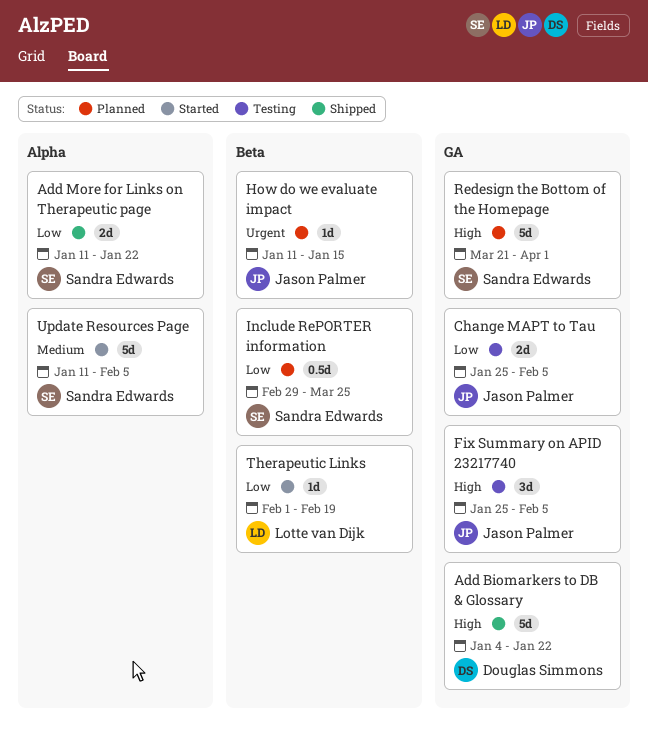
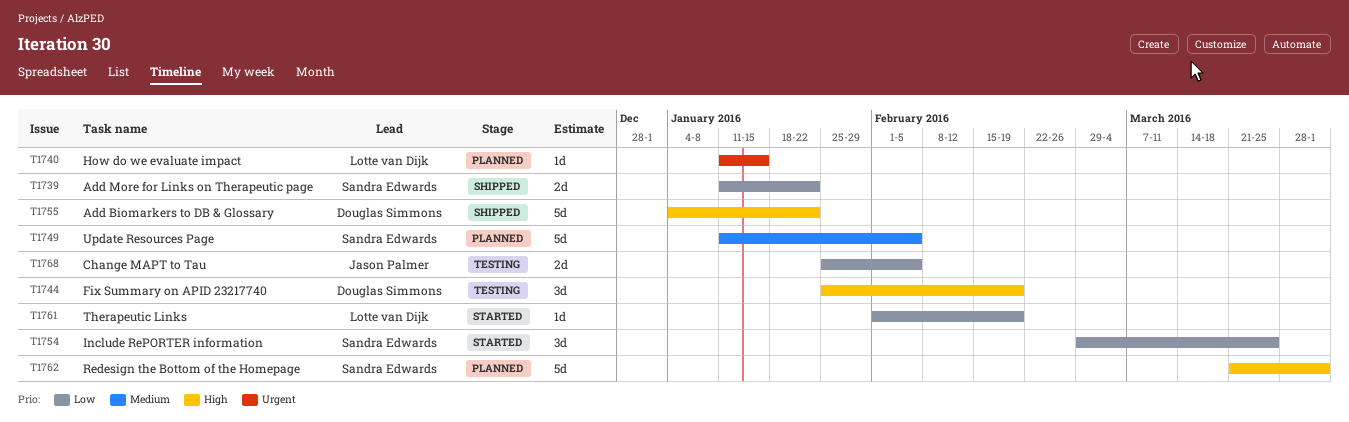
Fix Summary on APID 23217740, owner: Jason Palmer -> Douglas Simmons
Fix Summary on APID 23217740, due: Feb 5 -> Feb 19
How do we evaluate impact, owner: Jason Palmer -> Lotte van Dijk
Include RePORTER information, status: Planned -> Started
Include RePORTER information, estimate: 0.5d -> 3d
Update Resources Page, status: Started -> Planned

